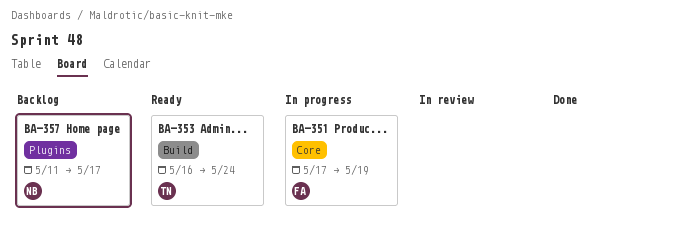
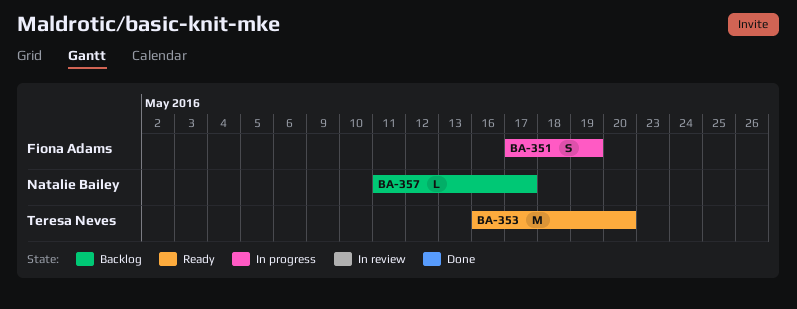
BA-353, due: May 24 -> May 20

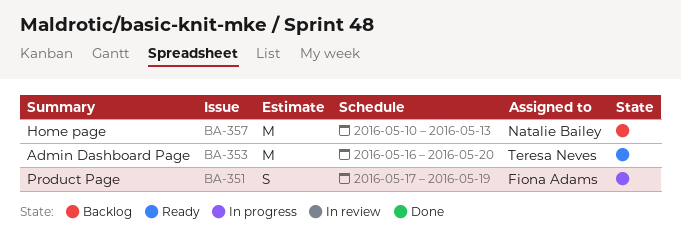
BA-357, estimate: L -> M
BA-357, start: May 11 -> May 10
BA-357, due: May 17 -> May 13

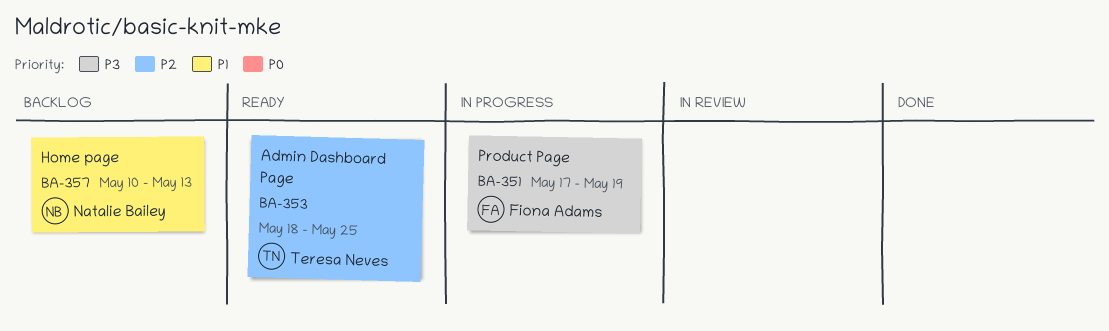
BA-353, start: May 16 -> May 18
BA-353, due: May 20 -> May 25

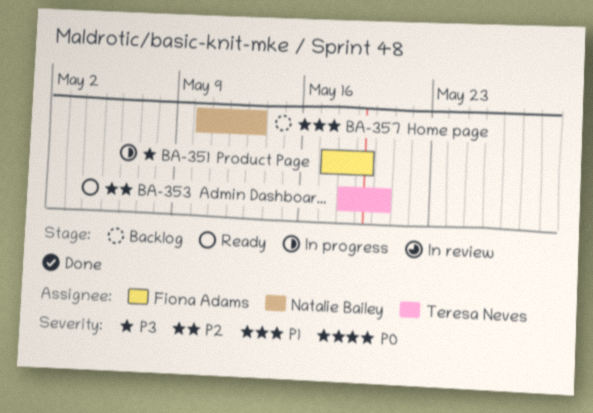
BA-353, due: May 25 -> May 20

